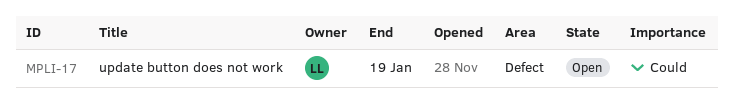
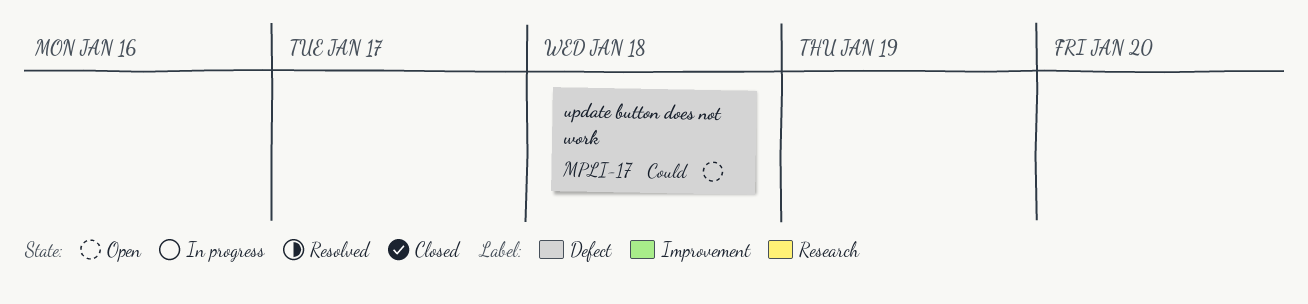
MPLI-17, due: Jan 19 -> Jan 18

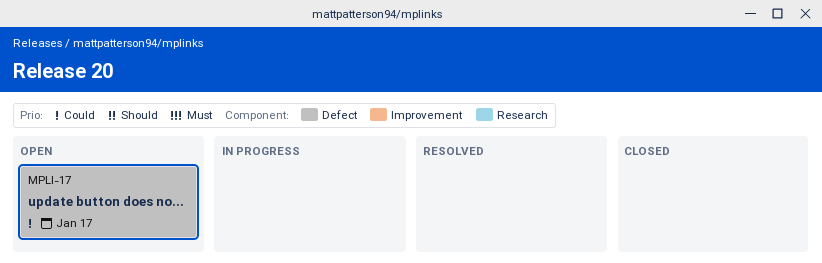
MPLI-17, due: Jan 18 -> Jan 17

